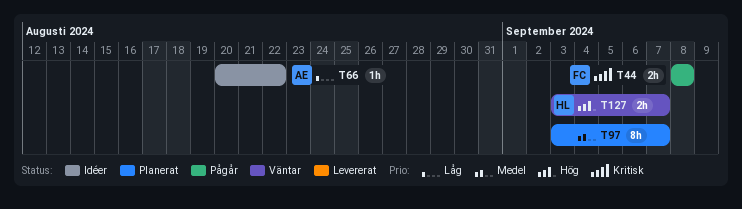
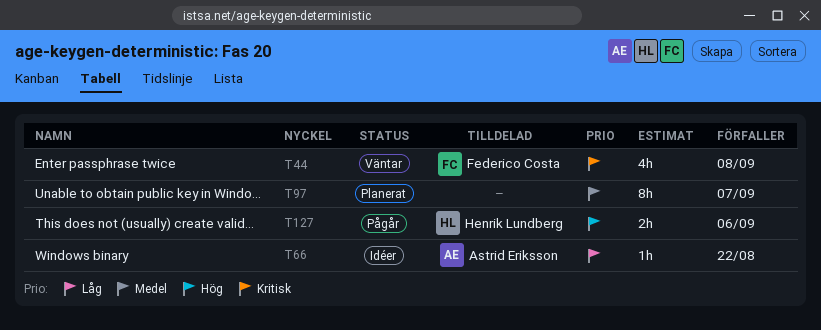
T44, status: Pågår -> Väntar
T44, estimate: 2h -> 4h
T127, status: Väntar -> Pågår
T127, due: Sep 7 -> Sep 6

